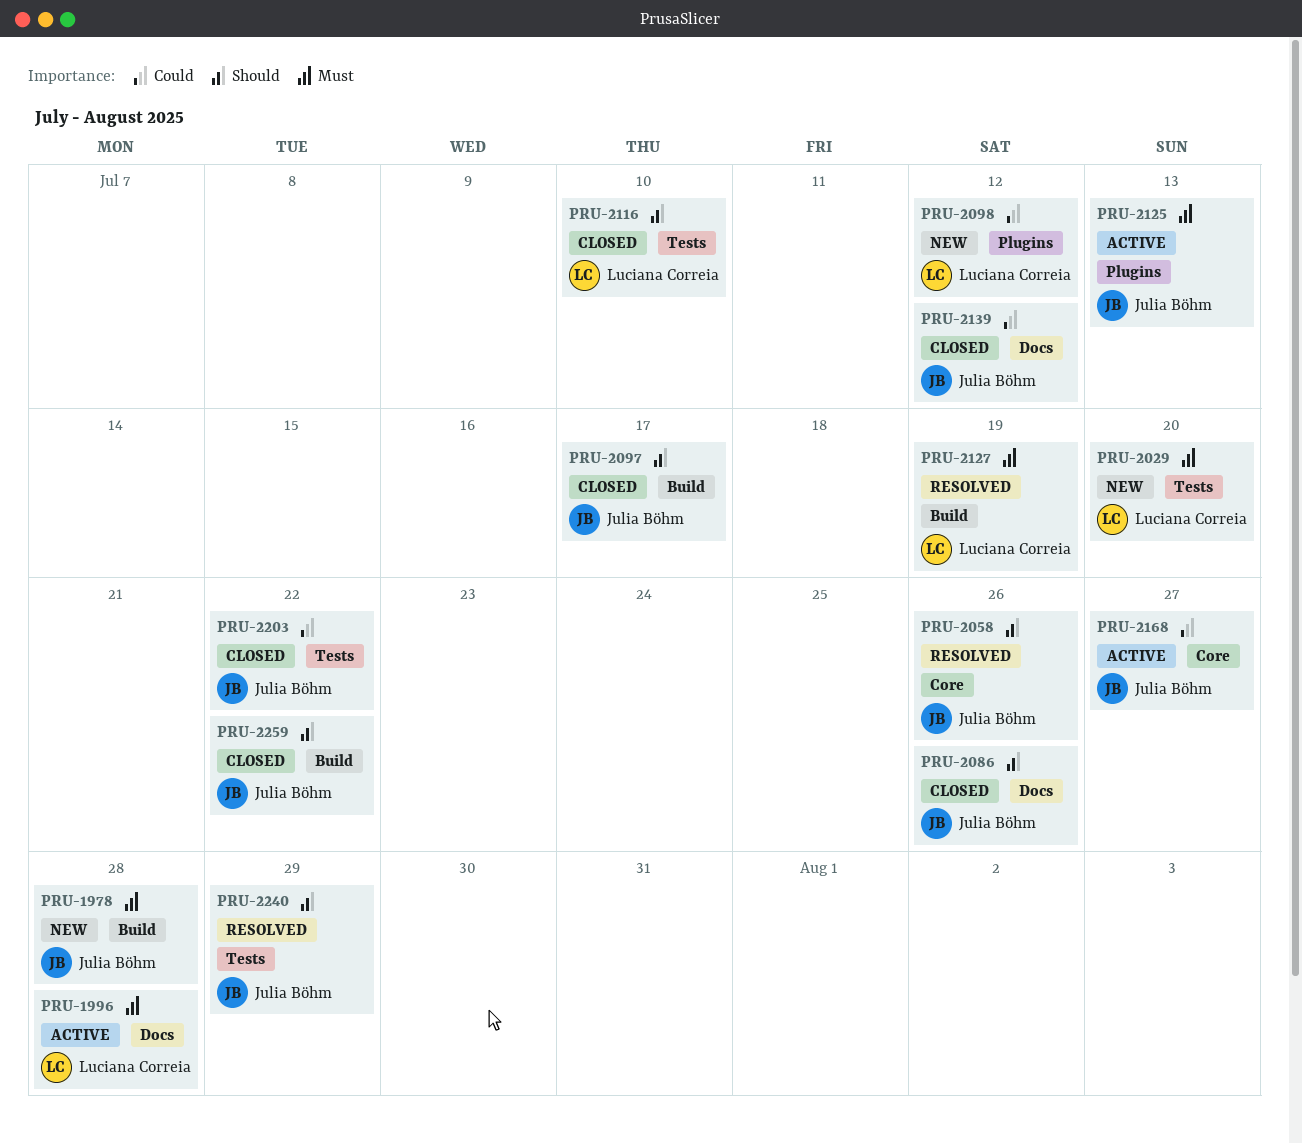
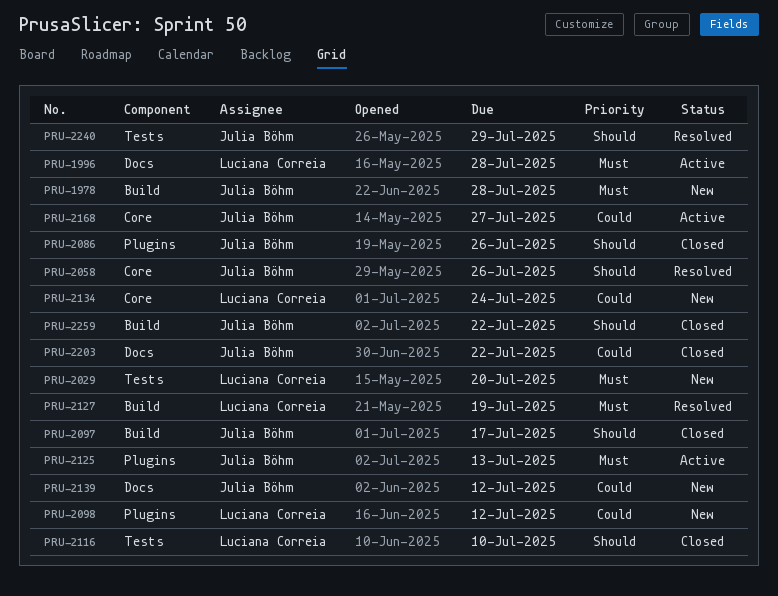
PRU-2086, label: Docs -> Plugins
PRU-2134: none -> present
PRU-2139, status: Closed -> New
PRU-2203, label: Tests -> Docs

